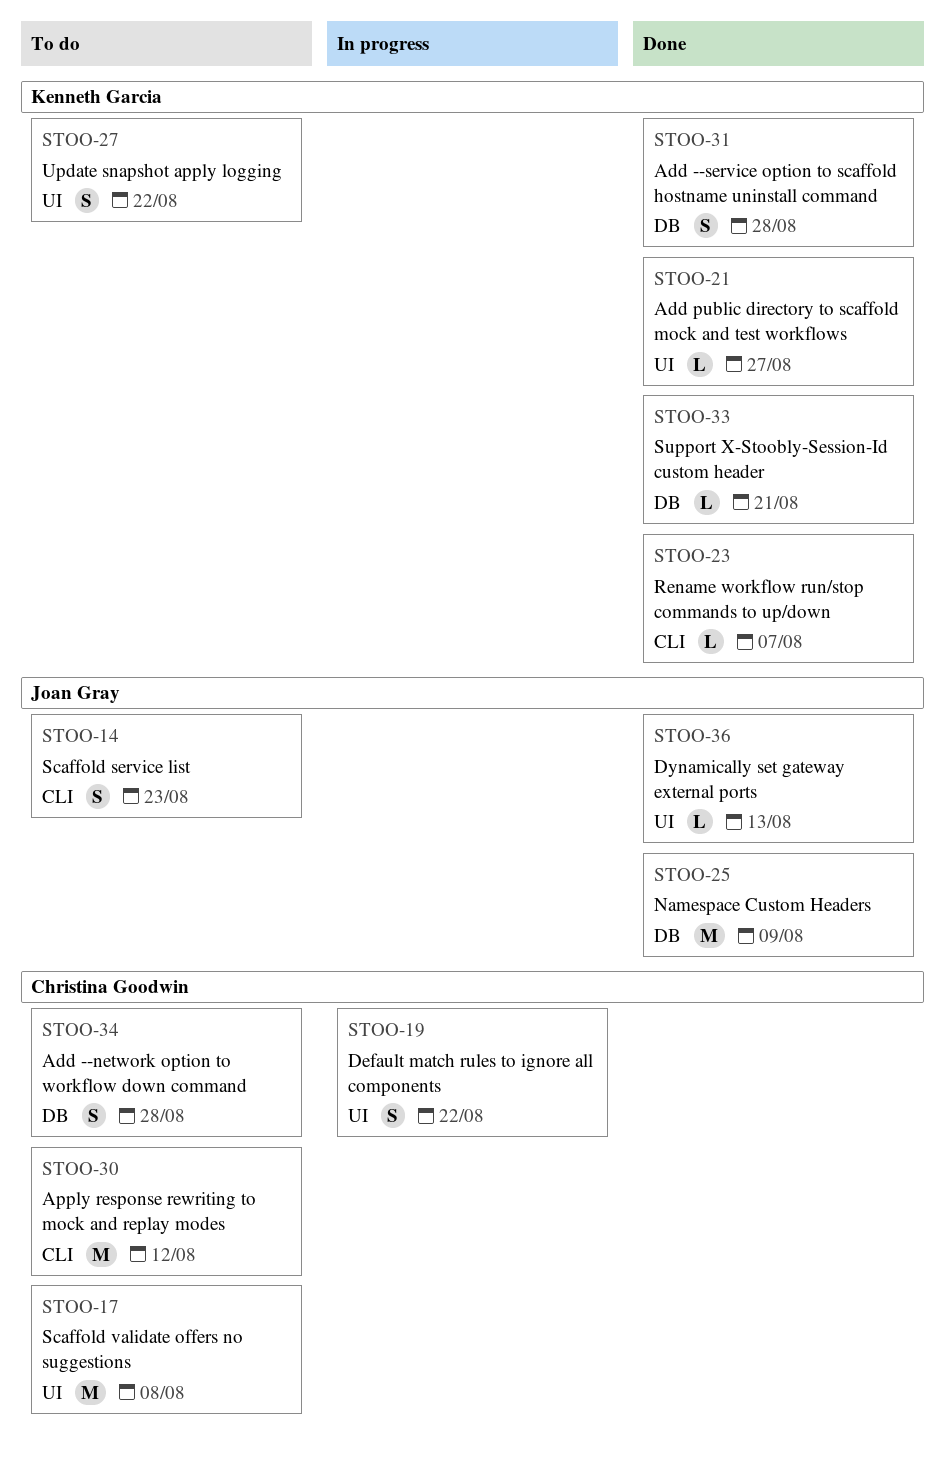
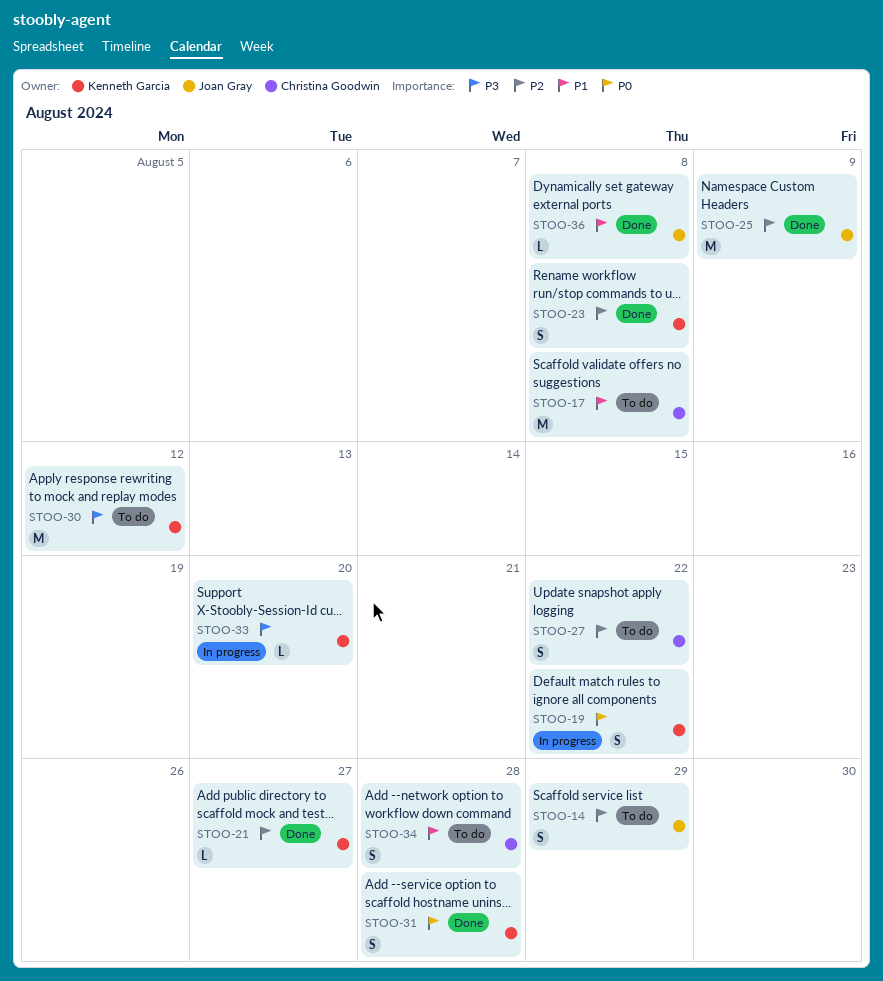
STOO-14, due: Aug 23 -> Aug 29
STOO-19, owner: Christina Goodwin -> Kenneth Garcia
STOO-23, estimate: L -> S
STOO-23, due: Aug 7 -> Aug 8
STOO-27, owner: Kenneth Garcia -> Christina Goodwin
STOO-30, owner: Christina Goodwin -> Kenneth Garcia
STOO-33, status: Done -> In progress
STOO-33, due: Aug 21 -> Aug 20
STOO-36, due: Aug 13 -> Aug 8

